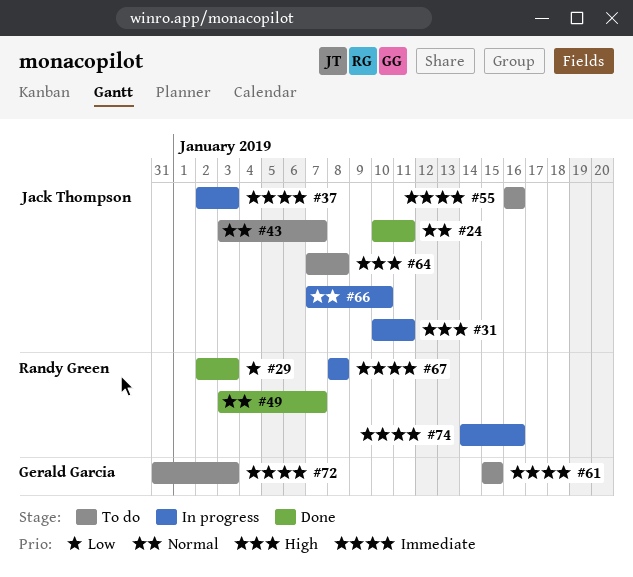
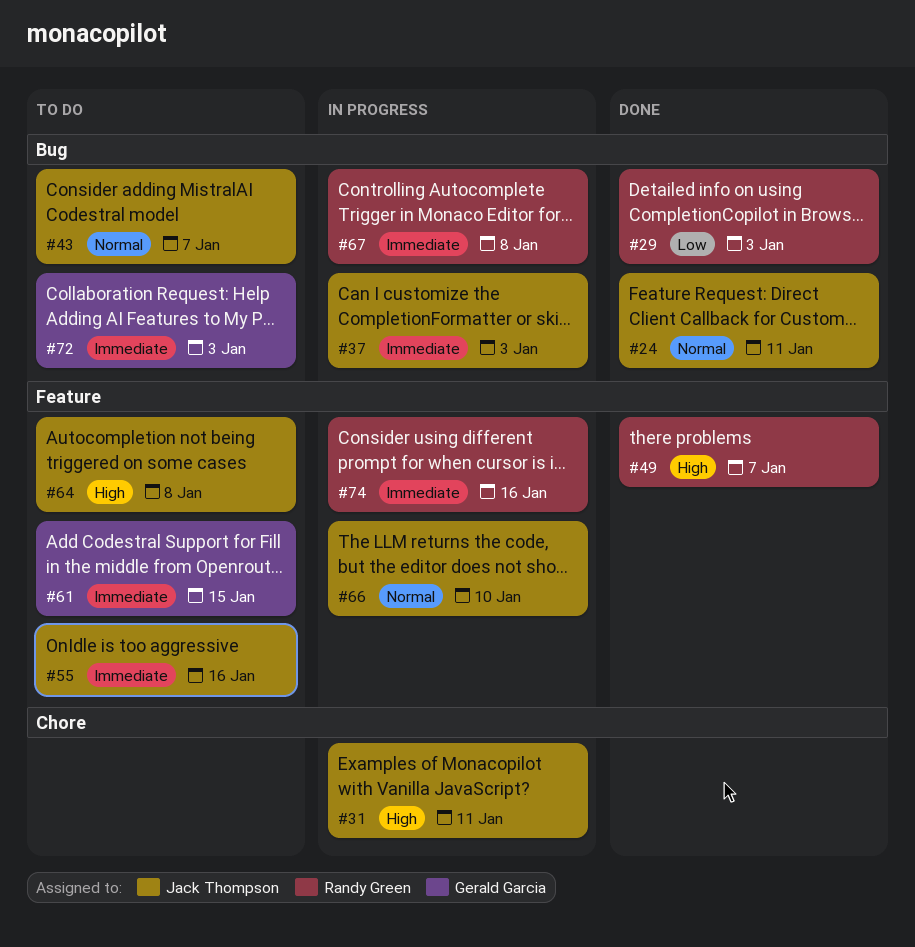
#49, priority: Normal -> High

